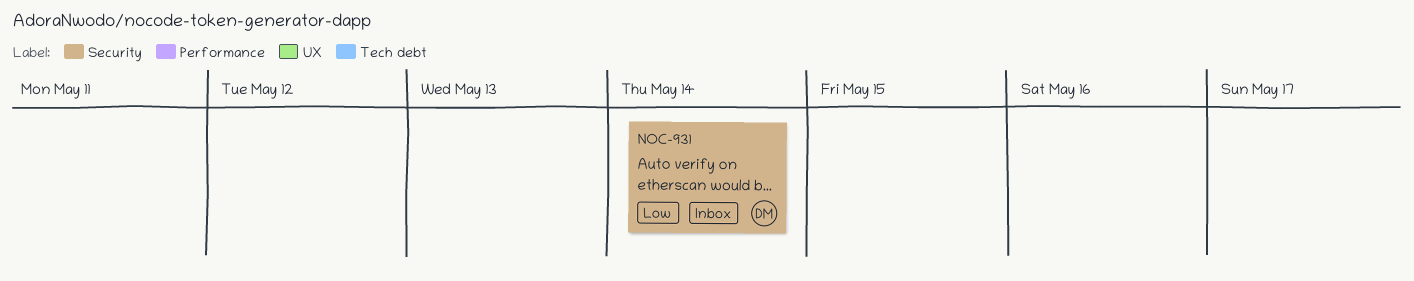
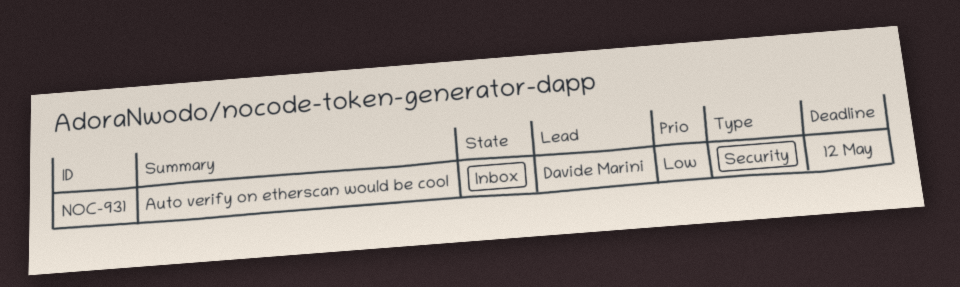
NOC-931, due: May 14 -> May 12

